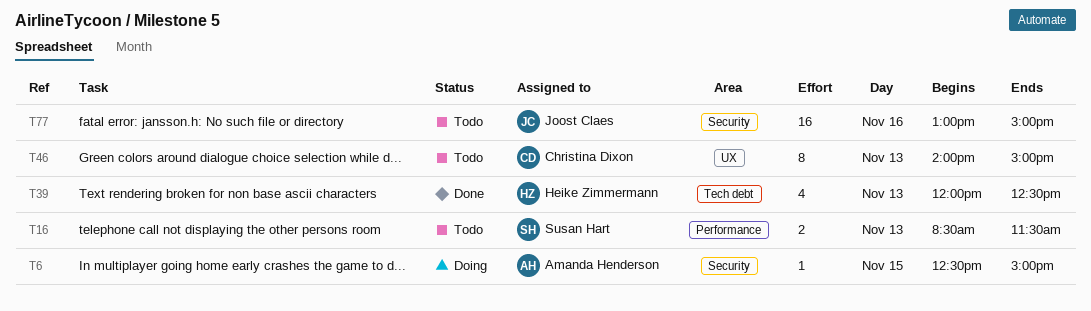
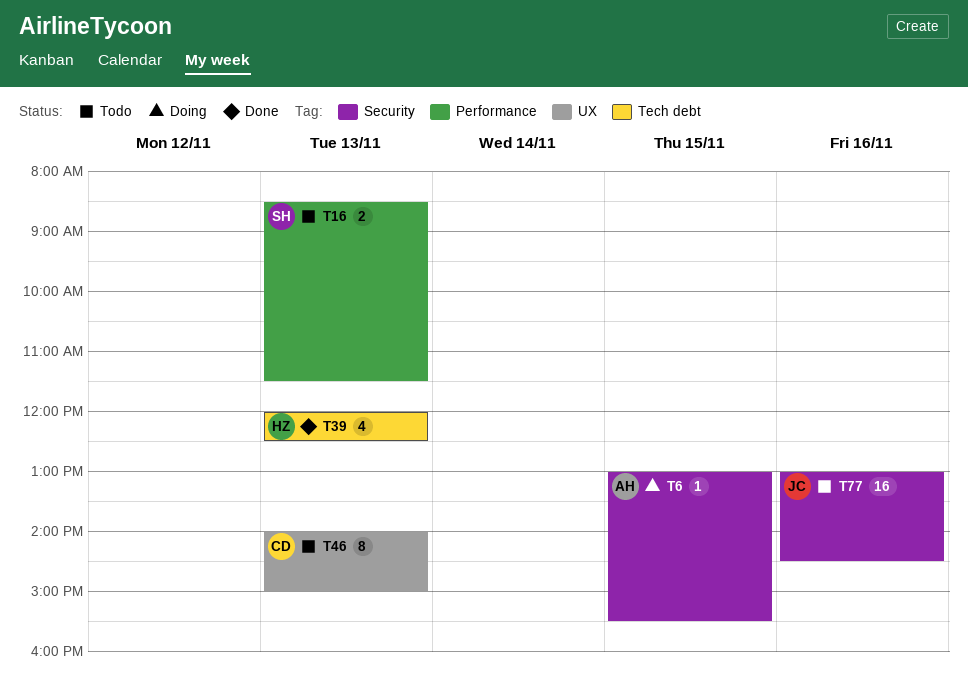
T6, begins: 12:30 -> 13:00
T6, ends: 15:00 -> 15:30
T77, ends: 15:00 -> 14:30

